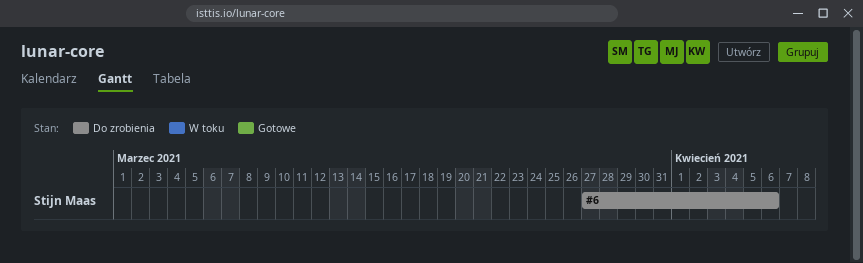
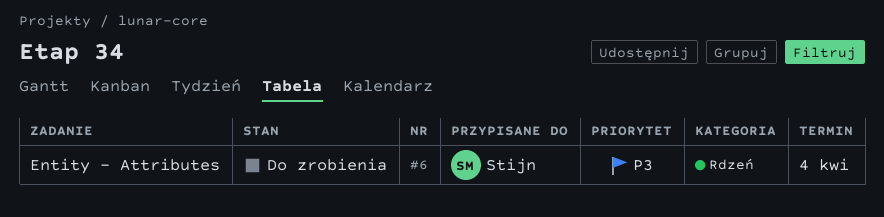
#6, due: Apr 6 -> Apr 4

